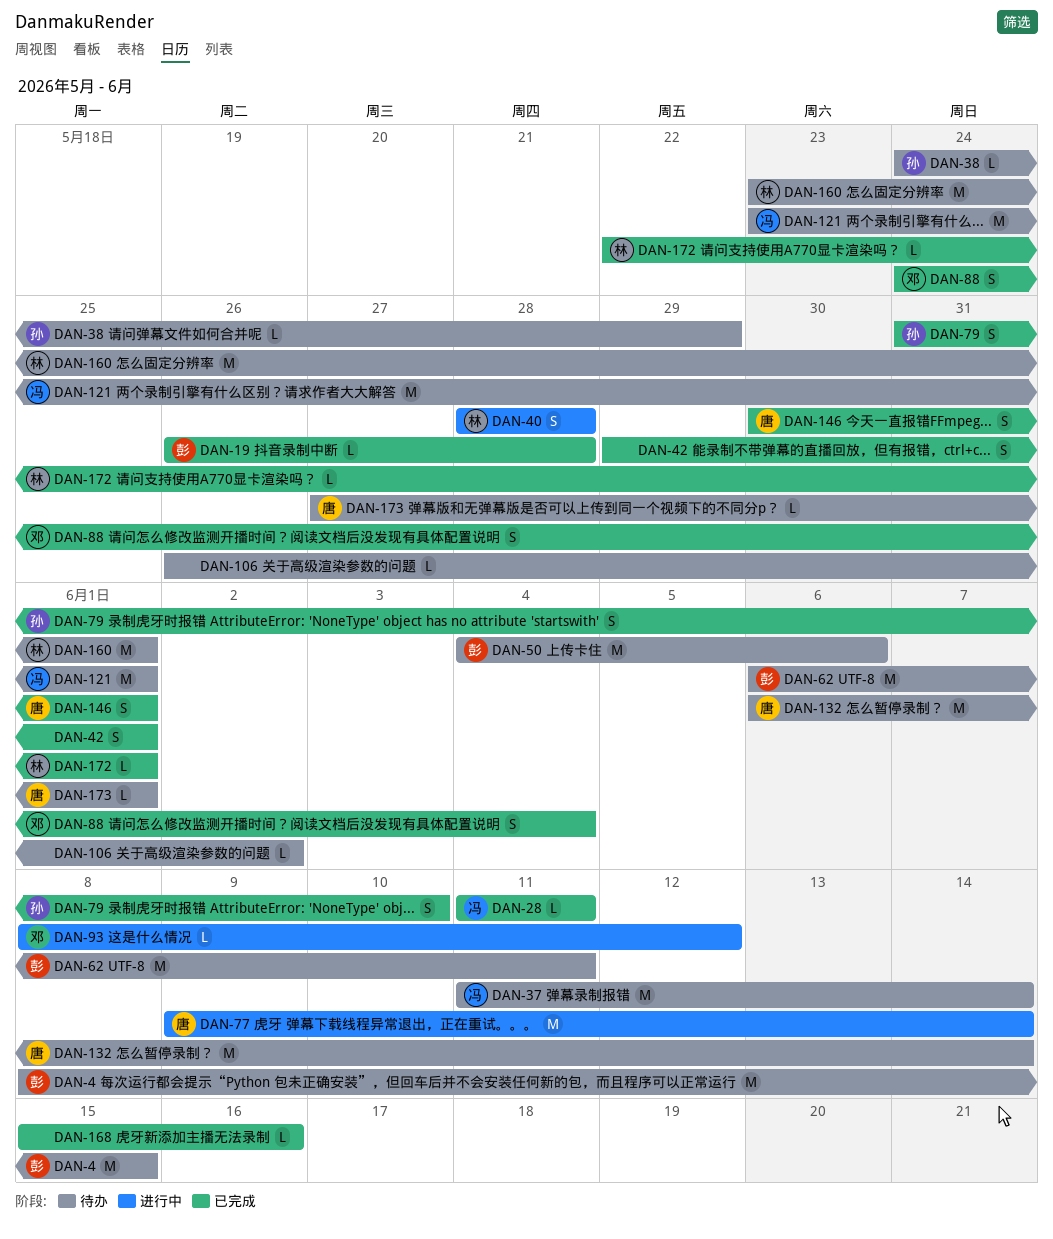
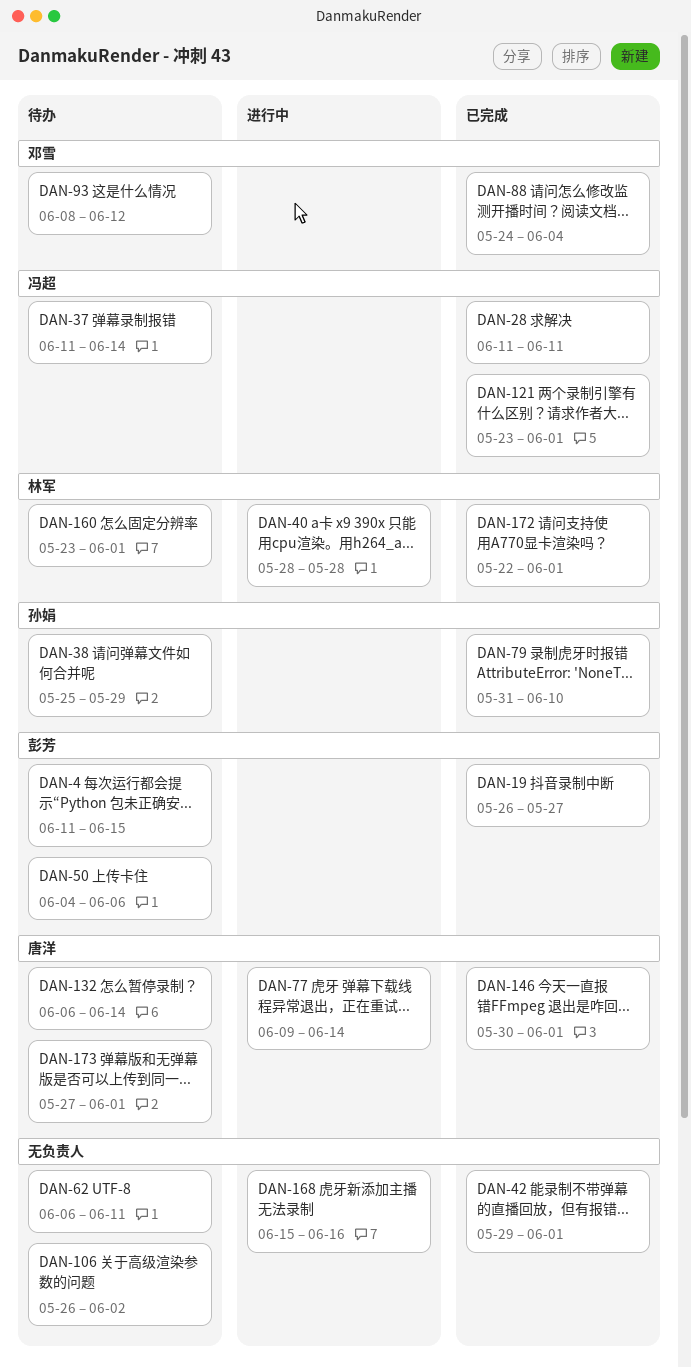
DAN-4, start: Jun 8 -> Jun 11
DAN-19, due: May 28 -> May 27
DAN-38, start: May 24 -> May 25
DAN-62, owner: 彭芳 -> none
DAN-93, status: 进行中 -> 待办
DAN-121, status: 待办 -> 已完成
DAN-168, status: 已完成 -> 进行中

